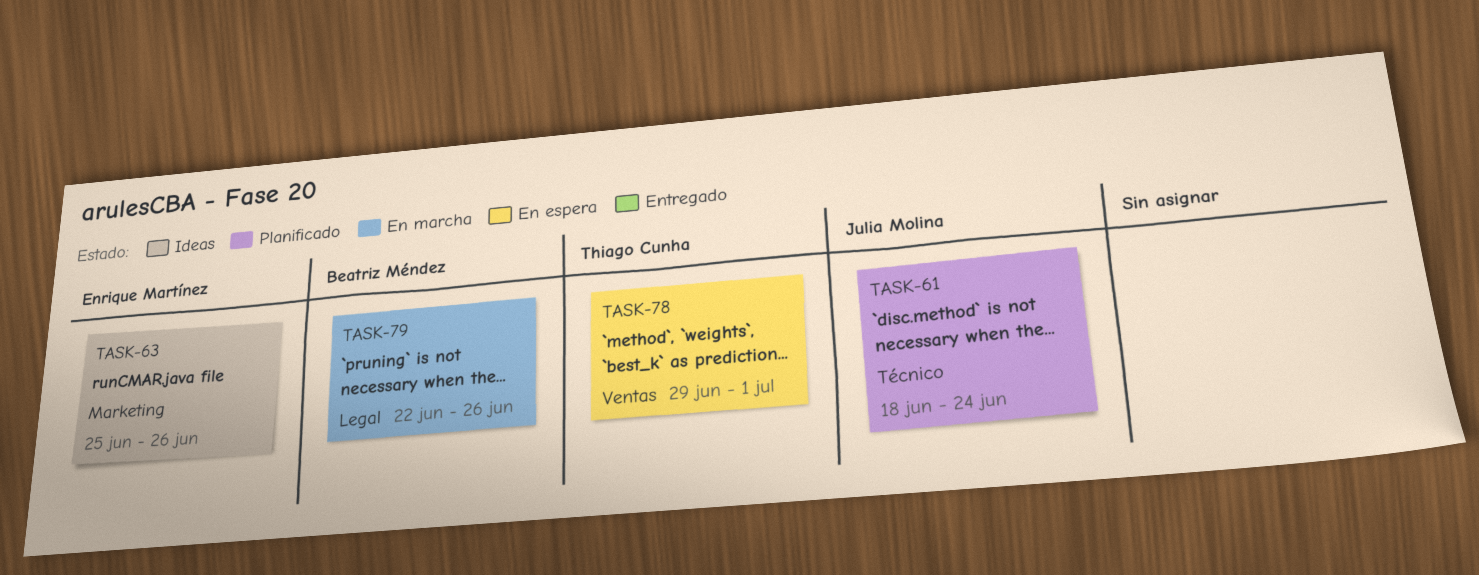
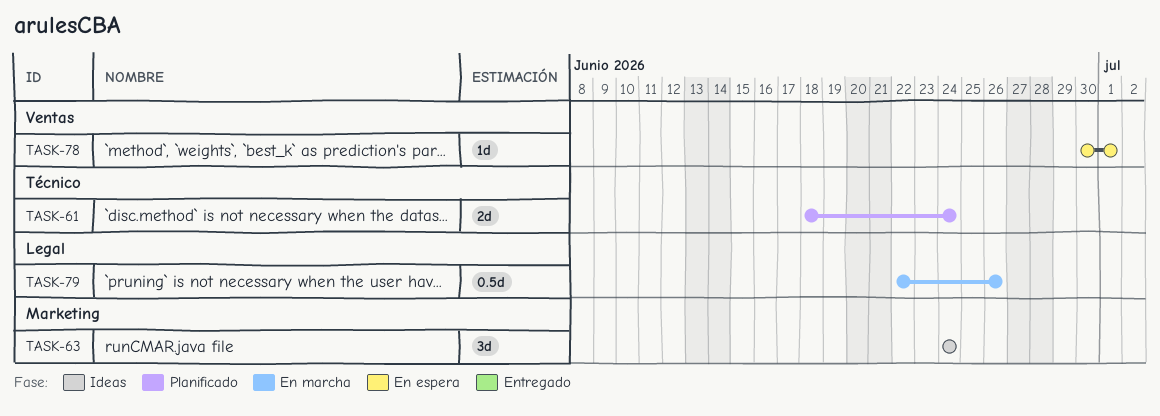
TASK-63, start: Jun 25 -> Jun 24
TASK-63, due: Jun 26 -> Jun 24
TASK-78, start: Jun 29 -> Jun 30

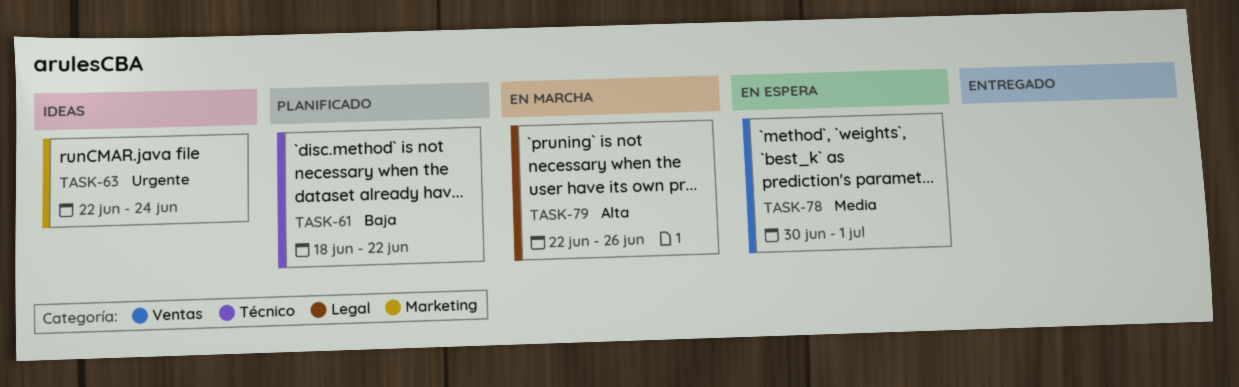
TASK-61, due: Jun 24 -> Jun 22
TASK-63, start: Jun 24 -> Jun 22

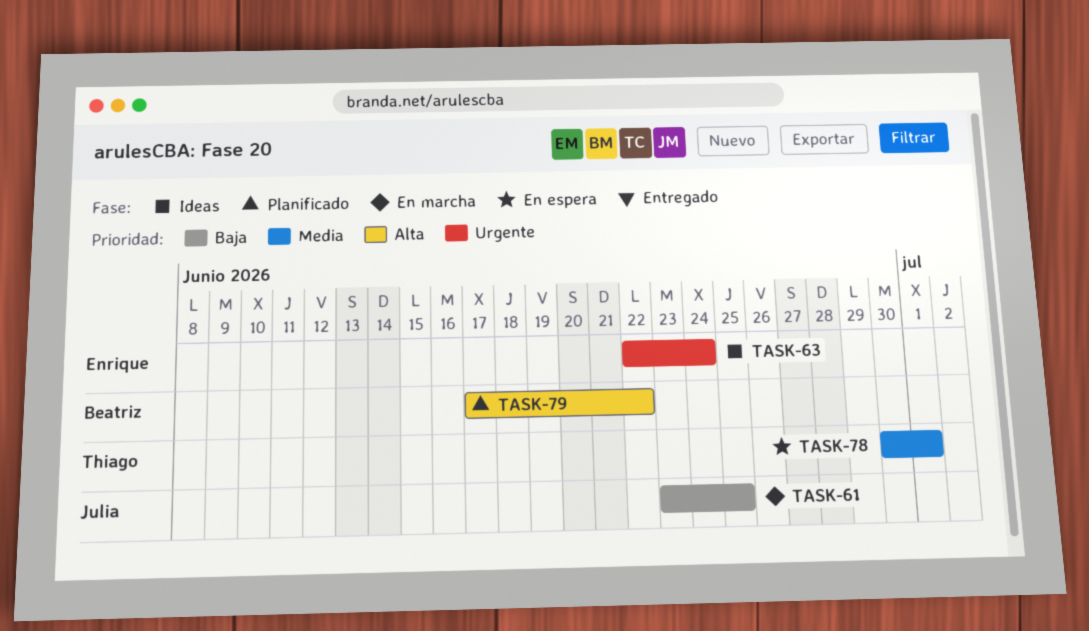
TASK-61, status: Planificado -> En marcha
TASK-61, start: Jun 18 -> Jun 23
TASK-61, due: Jun 22 -> Jun 25
TASK-79, status: En marcha -> Planificado
TASK-79, start: Jun 22 -> Jun 17
TASK-79, due: Jun 26 -> Jun 22

